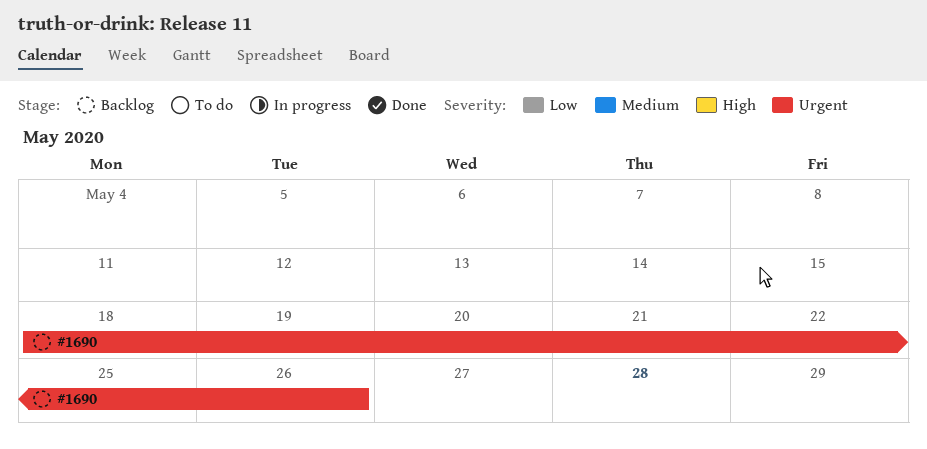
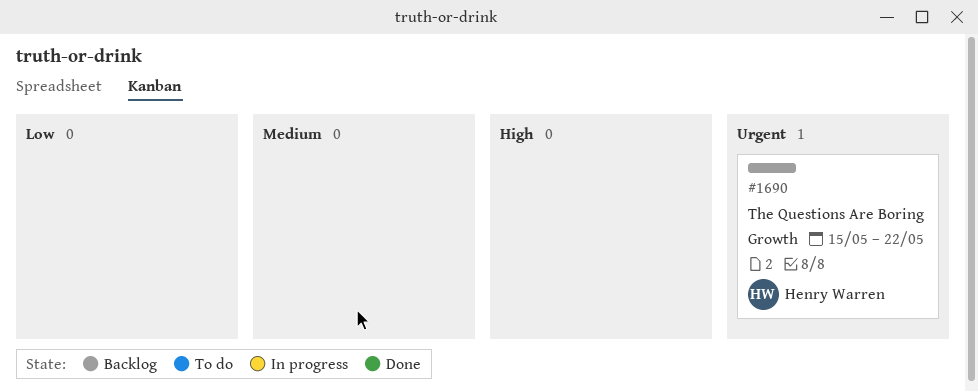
#1690, start: May 18 -> May 15
#1690, due: May 26 -> May 22

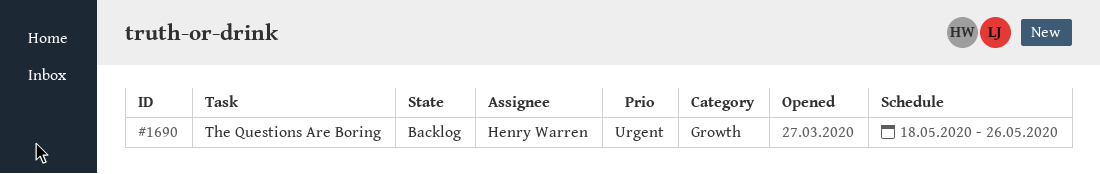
#1690, start: May 15 -> May 18
#1690, due: May 22 -> May 26

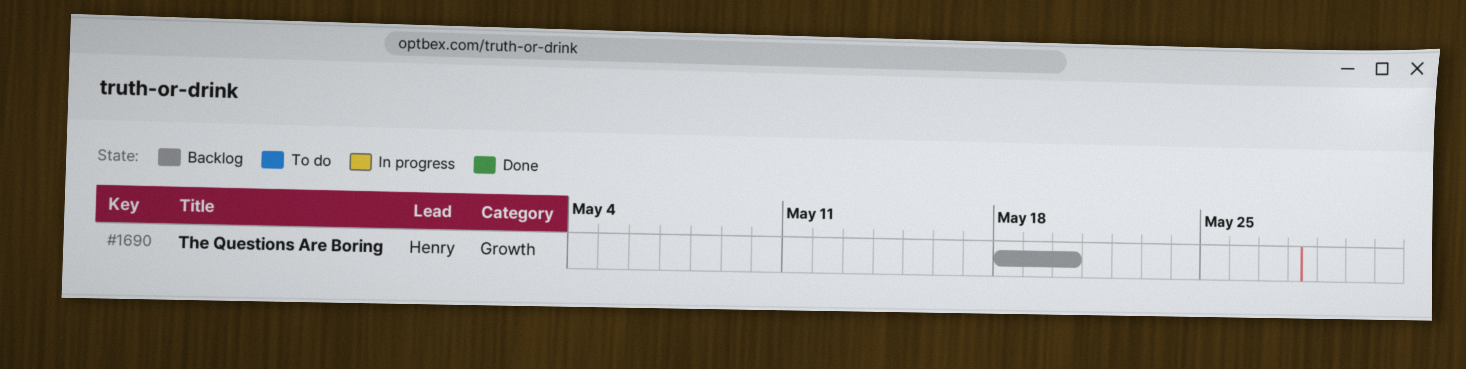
#1690, due: May 26 -> May 20

